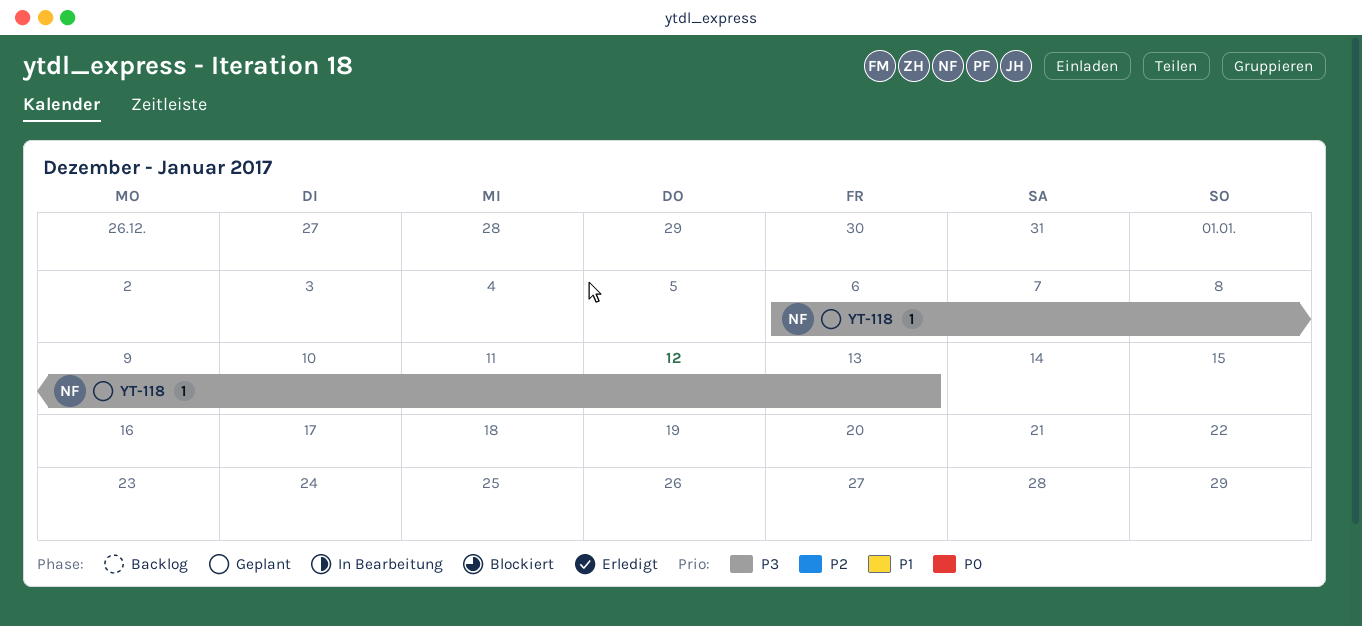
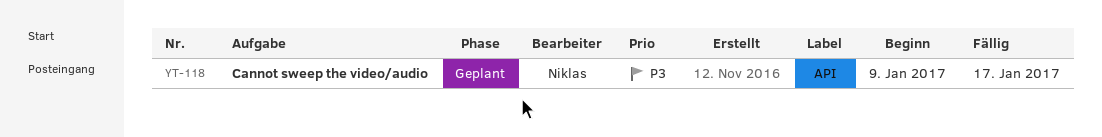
YT-118, start: Jan 6 -> Jan 9
YT-118, due: Jan 13 -> Jan 17

